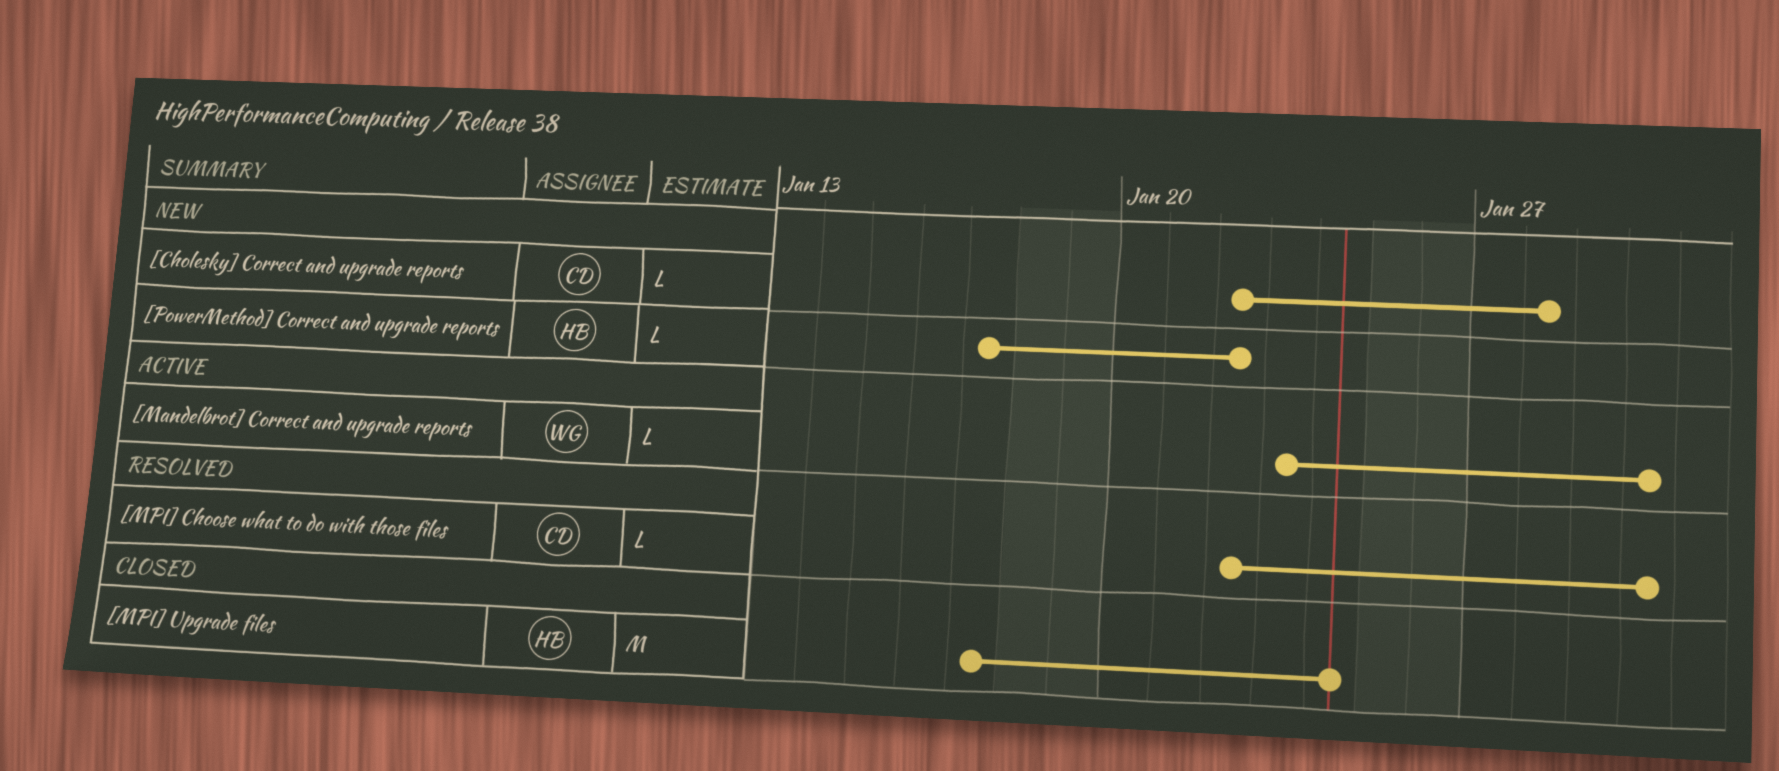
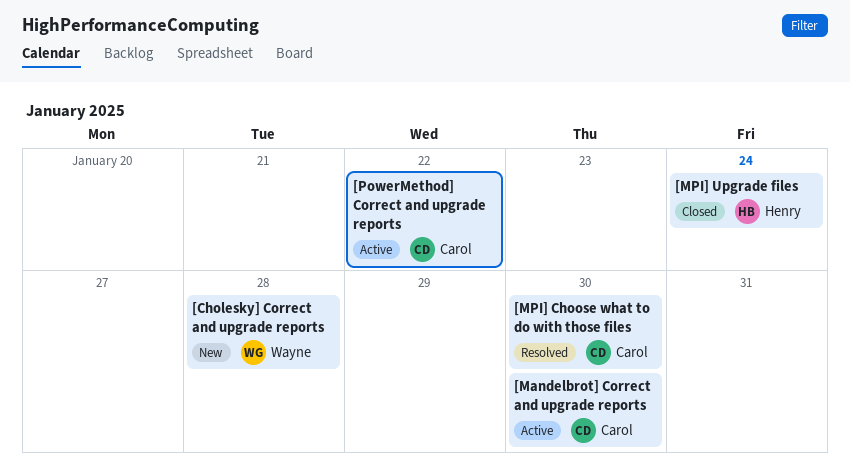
[Cholesky] Correct and upgrade reports, owner: Carol -> Wayne
[Mandelbrot] Correct and upgrade reports, owner: Wayne -> Carol
[PowerMethod] Correct and upgrade reports, status: New -> Active
[PowerMethod] Correct and upgrade reports, owner: Henry -> Carol

